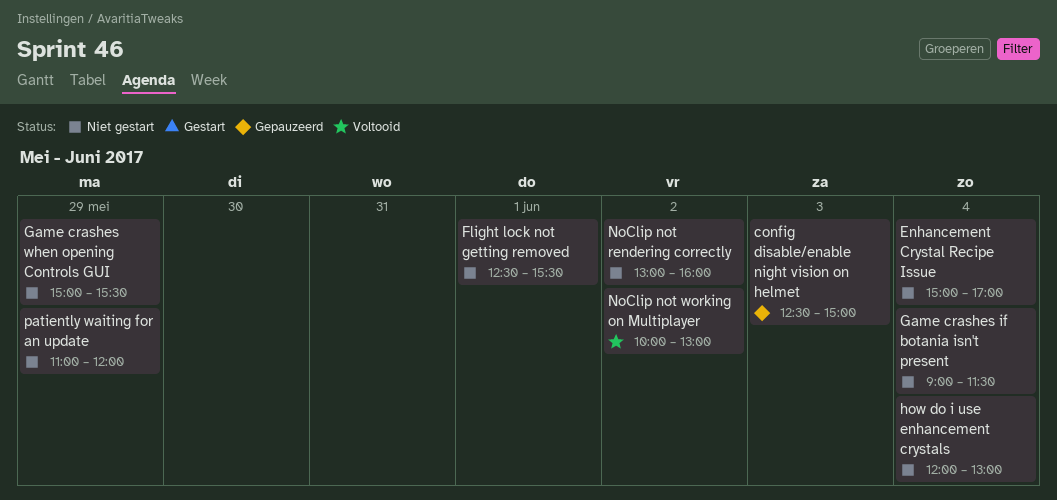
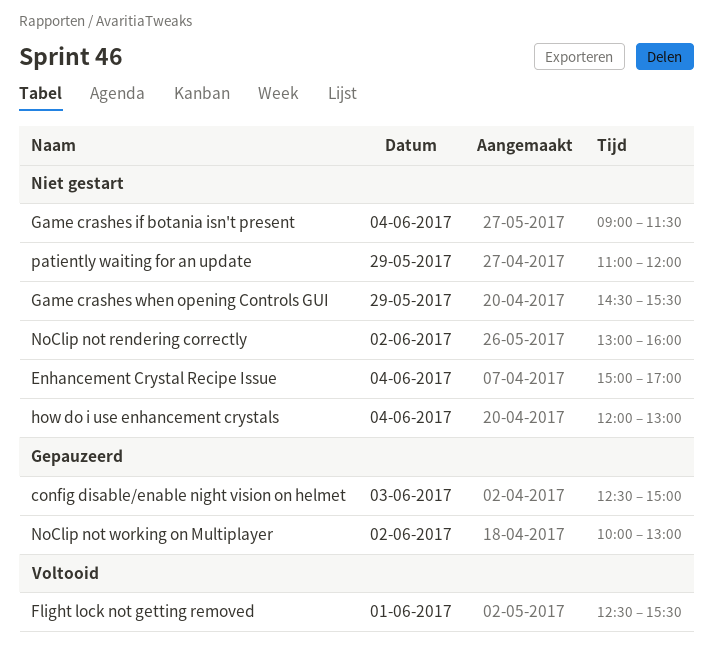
Flight lock not getting removed, status: Niet gestart -> Voltooid
Game crashes when opening Controls GUI, begins: 15:00 -> 14:30
NoClip not working on Multiplayer, status: Voltooid -> Gepauzeerd

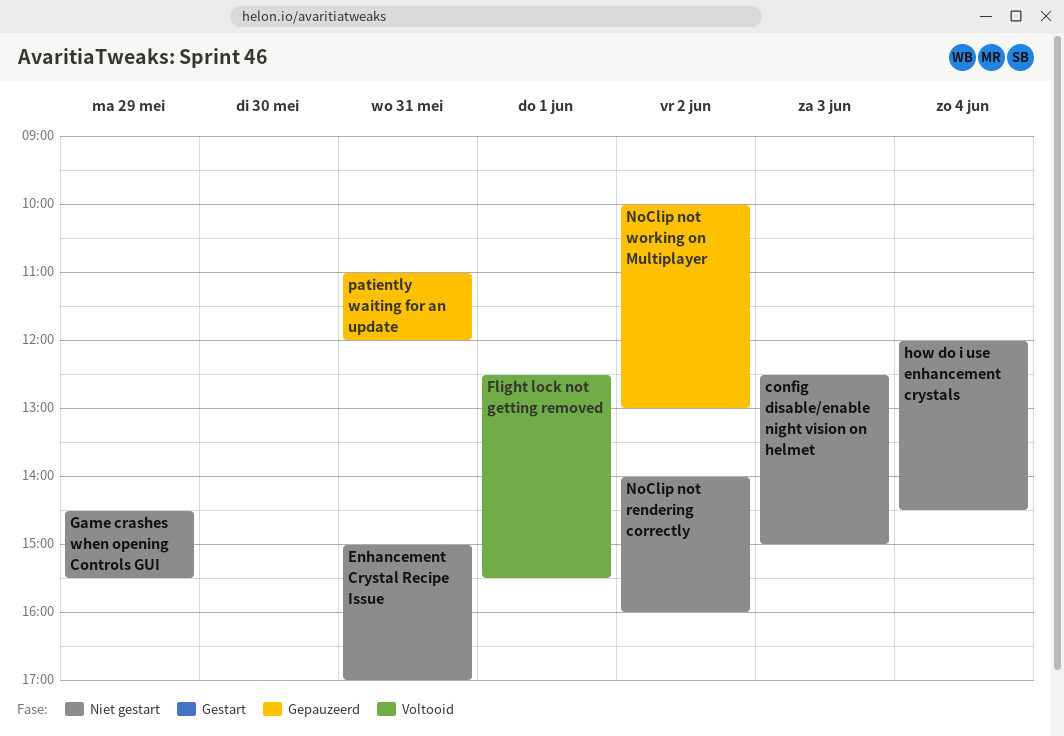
config disable/enable night vision on helmet, status: Gepauzeerd -> Niet gestart
Enhancement Crystal Recipe Issue, day: Jun 4 -> May 31
Game crashes if botania isn't present: present -> none
how do i use enhancement crystals, ends: 13:00 -> 14:30
NoClip not rendering correctly, begins: 13:00 -> 14:00
patiently waiting for an update, status: Niet gestart -> Gepauzeerd
patiently waiting for an update, day: May 29 -> May 31

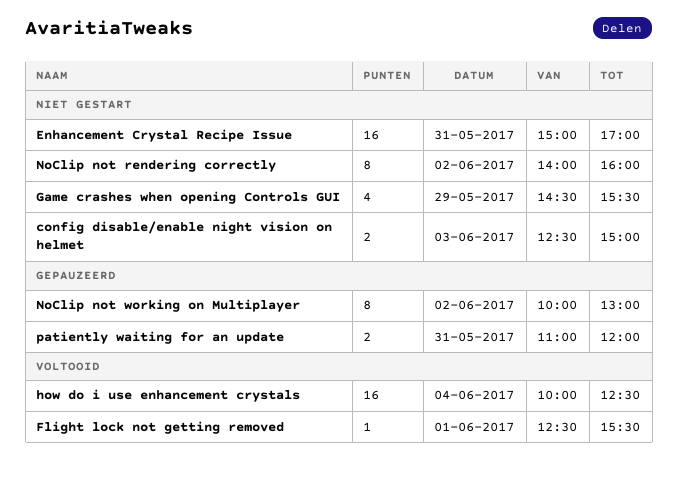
how do i use enhancement crystals, status: Niet gestart -> Voltooid
how do i use enhancement crystals, begins: 12:00 -> 10:00
how do i use enhancement crystals, ends: 14:30 -> 12:30

